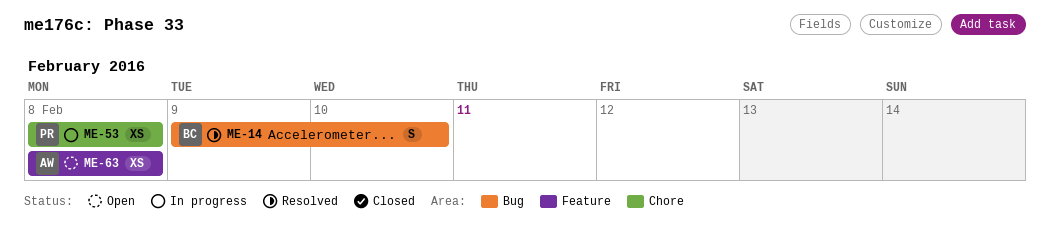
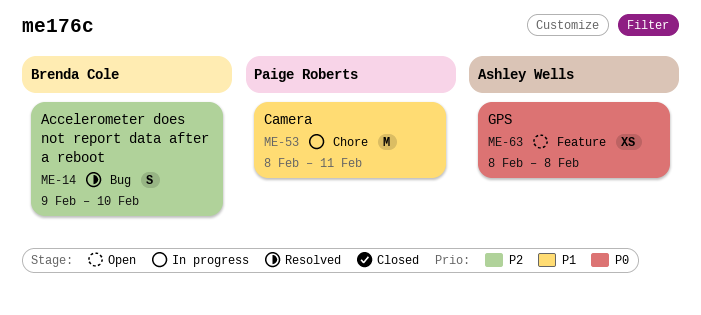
ME-53, estimate: XS -> M
ME-53, due: Feb 8 -> Feb 11

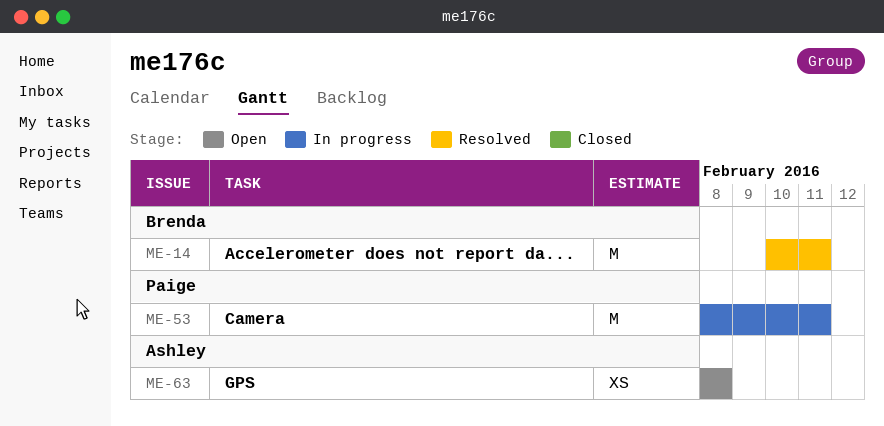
ME-14, estimate: S -> M
ME-14, start: Feb 9 -> Feb 10
ME-14, due: Feb 10 -> Feb 11

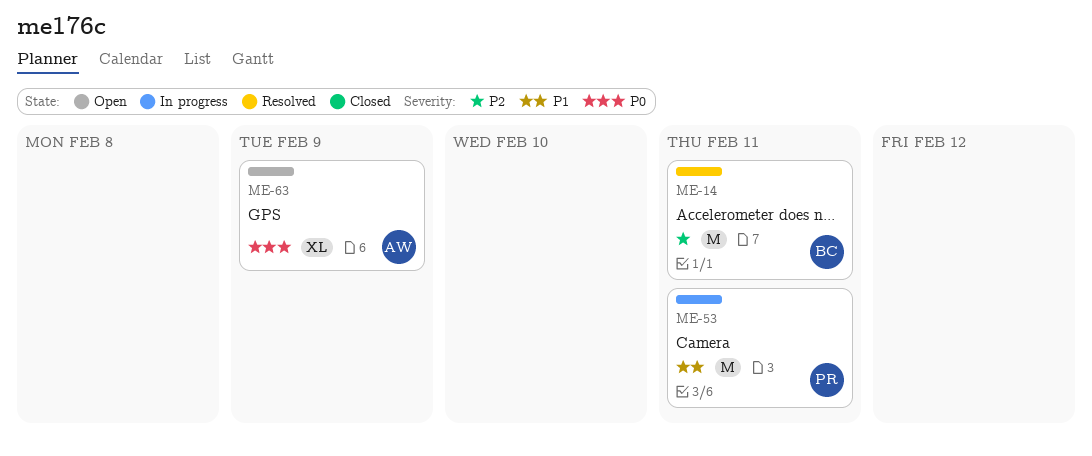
ME-63, estimate: XS -> XL
ME-63, due: Feb 8 -> Feb 9

